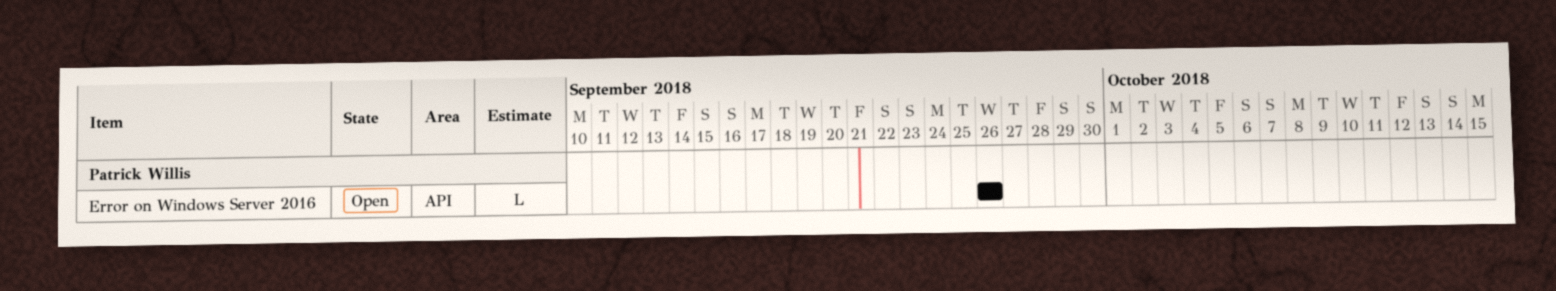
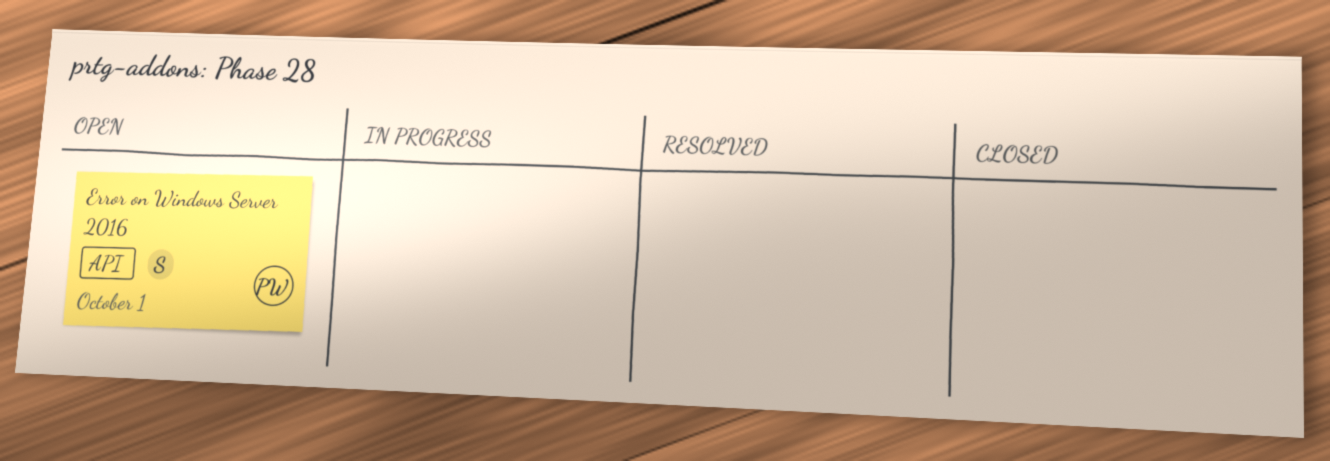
Error on Windows Server 2016, estimate: L -> S
Error on Windows Server 2016, due: Sep 26 -> Oct 1

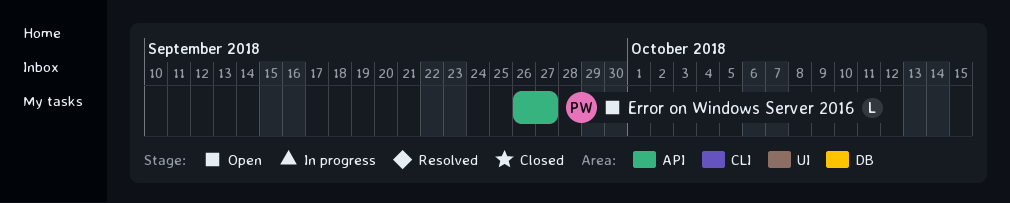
Error on Windows Server 2016, estimate: S -> L
Error on Windows Server 2016, due: Oct 1 -> Sep 27

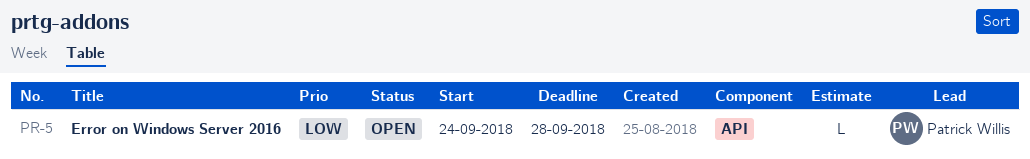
Error on Windows Server 2016, start: Sep 26 -> Sep 24
Error on Windows Server 2016, due: Sep 27 -> Sep 28

